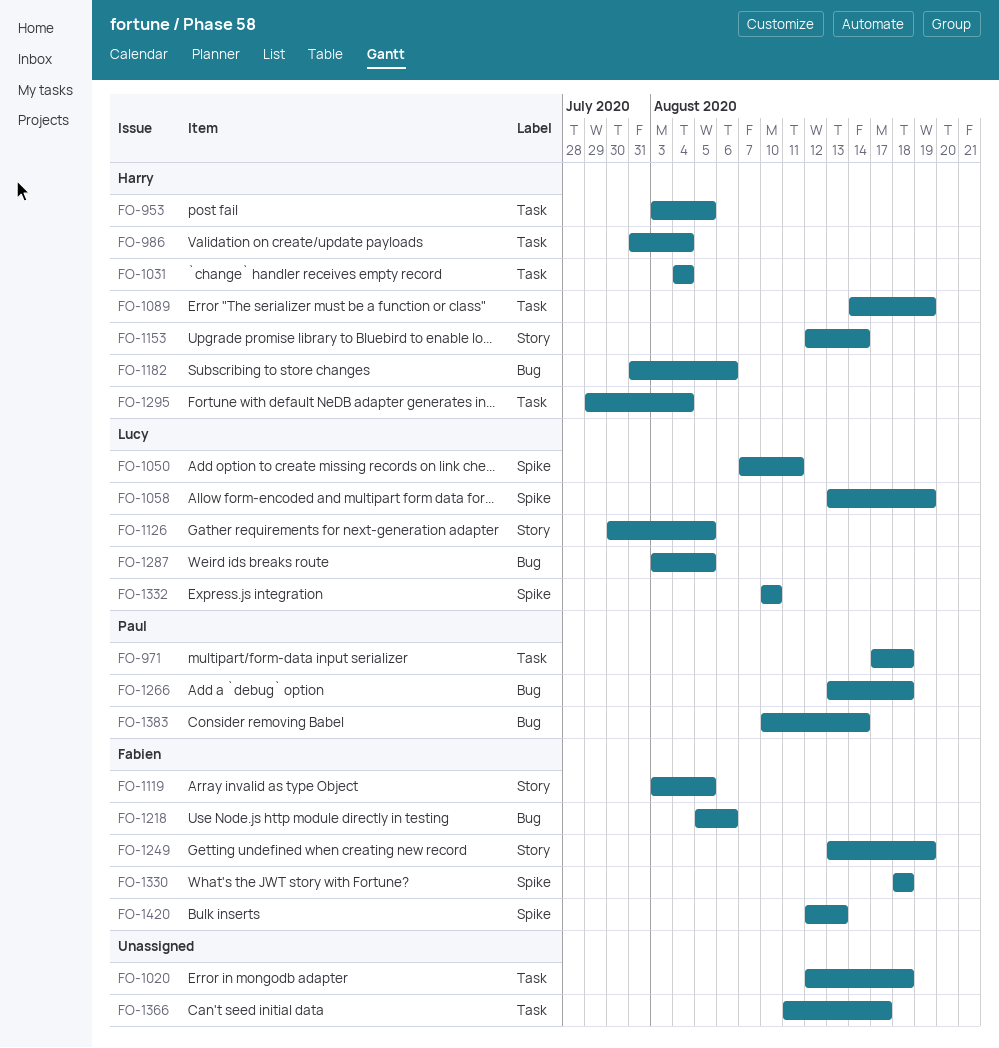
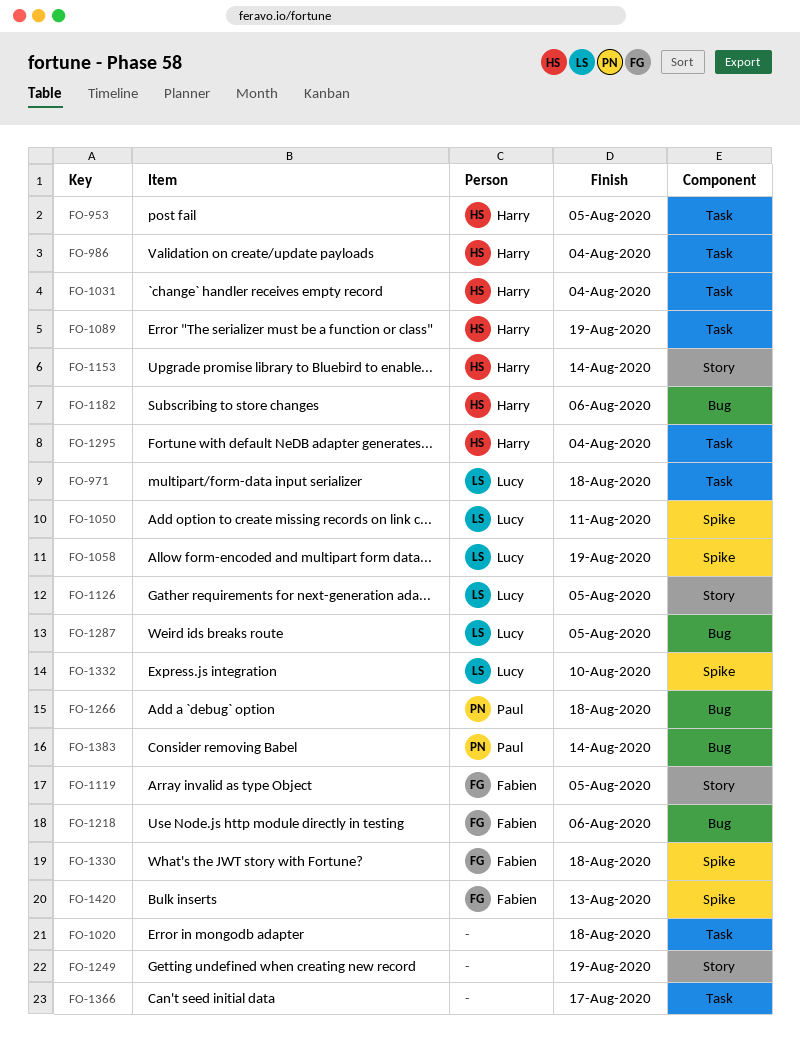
FO-971, owner: Paul -> Lucy
FO-1249, owner: Fabien -> none

